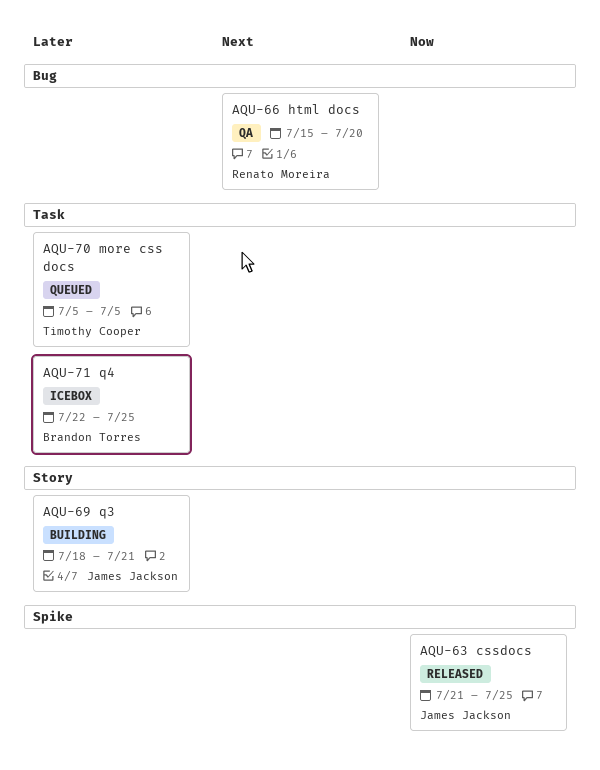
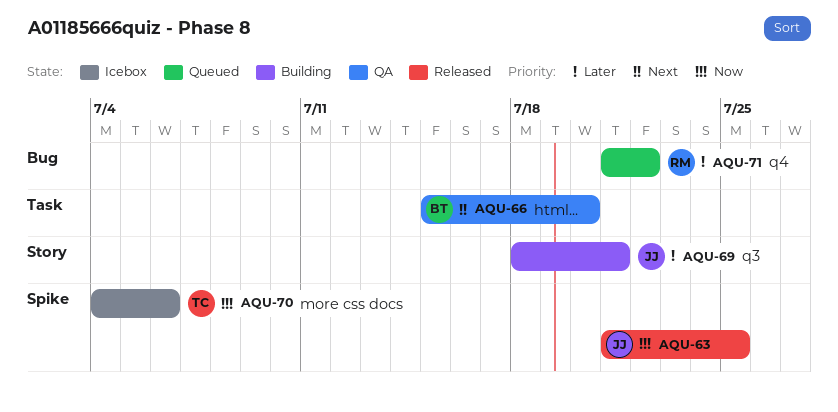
AQU-66, owner: Renato Moreira -> Brandon Torres
AQU-66, label: Bug -> Task
AQU-70, status: Queued -> Icebox
AQU-70, priority: Later -> Now
AQU-70, label: Task -> Spike
AQU-70, start: Jul 5 -> Jul 4
AQU-70, due: Jul 5 -> Jul 6
AQU-71, status: Icebox -> Queued
AQU-71, owner: Brandon Torres -> Renato Moreira
AQU-71, label: Task -> Bug
AQU-71, start: Jul 22 -> Jul 21
AQU-71, due: Jul 25 -> Jul 22

